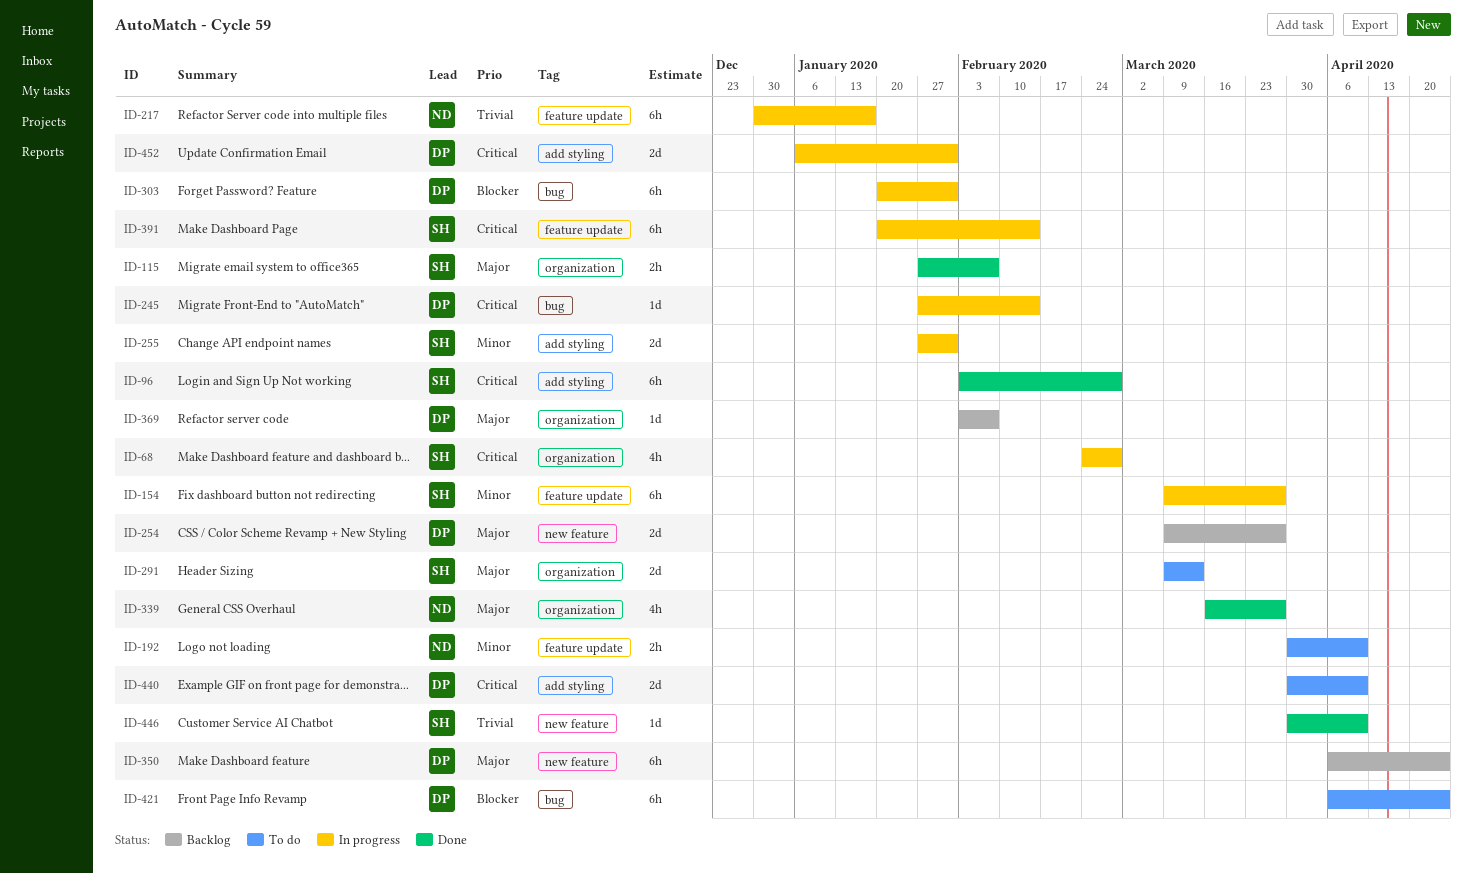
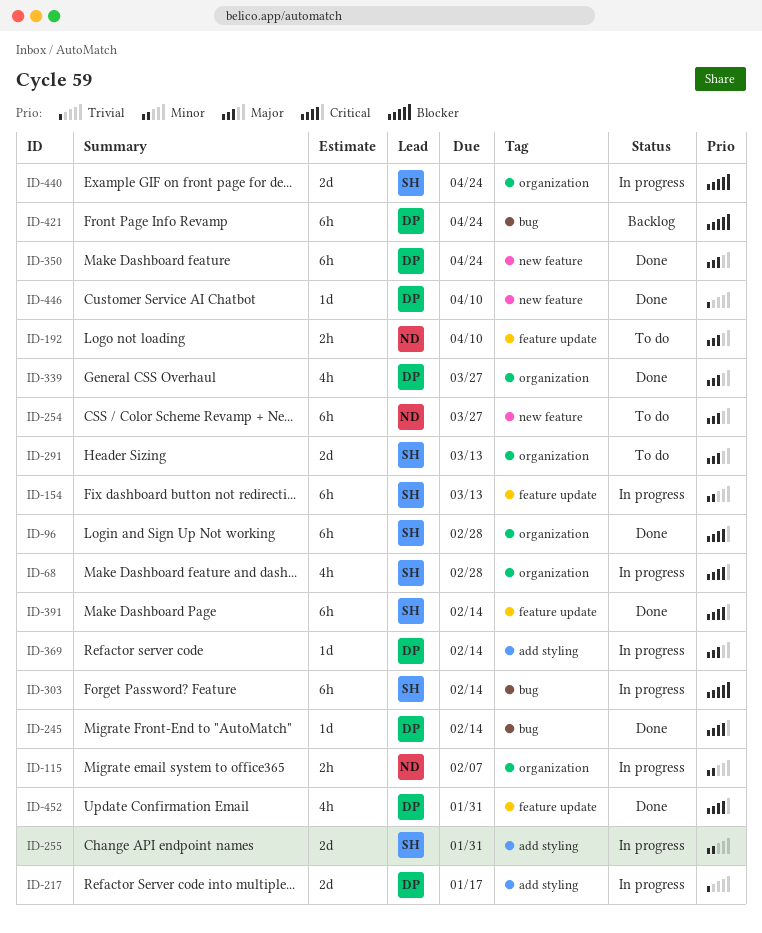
ID-96, label: add styling -> organization
ID-115, status: Done -> In progress
ID-115, owner: SH -> ND
ID-115, priority: Major -> Minor
ID-154, due: Mar 27 -> Mar 13
ID-192, priority: Minor -> Major
ID-217, owner: ND -> DP
ID-217, label: feature update -> add styling
ID-217, estimate: 6h -> 2d
ID-245, status: In progress -> Done
ID-254, status: Backlog -> To do
ID-254, owner: DP -> ND
ID-254, estimate: 2d -> 6h
ID-303, owner: DP -> SH
ID-303, due: Jan 31 -> Feb 14
ID-339, owner: ND -> DP
ID-350, status: Backlog -> Done
ID-369, status: Backlog -> In progress
ID-369, label: organization -> add styling
ID-369, due: Feb 7 -> Feb 14
ID-391, status: In progress -> Done
ID-421, status: To do -> Backlog
ID-440, status: To do -> In progress
ID-440, owner: DP -> SH
ID-440, priority: Critical -> Blocker
ID-440, label: add styling -> organization
ID-440, due: Apr 10 -> Apr 24
ID-446, owner: SH -> DP
ID-452, status: In progress -> Done
ID-452, label: add styling -> feature update
ID-452, estimate: 2d -> 4h

